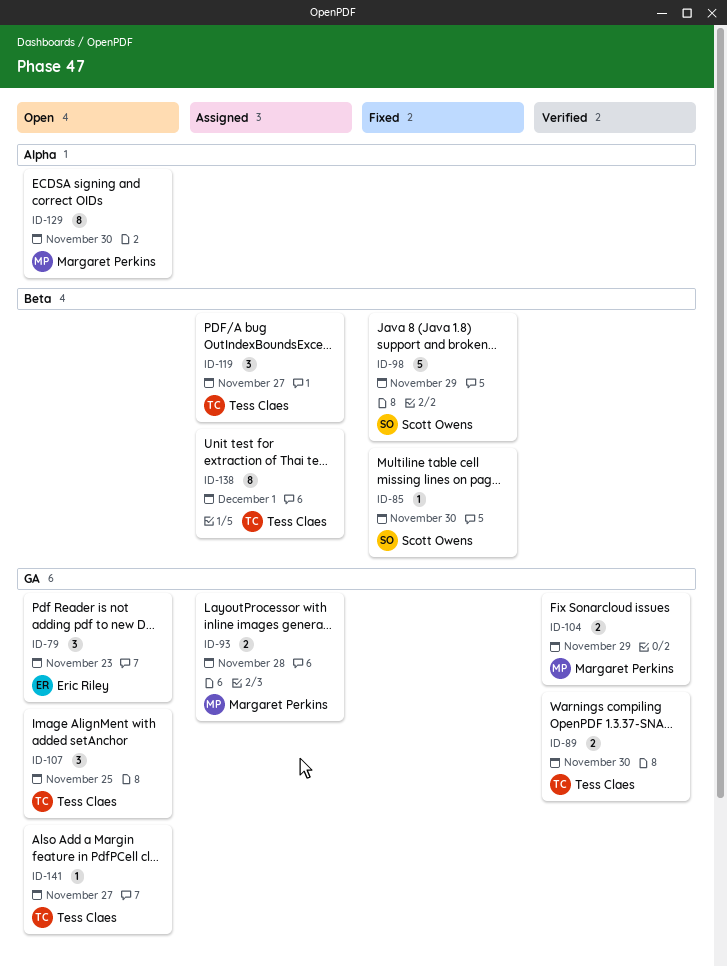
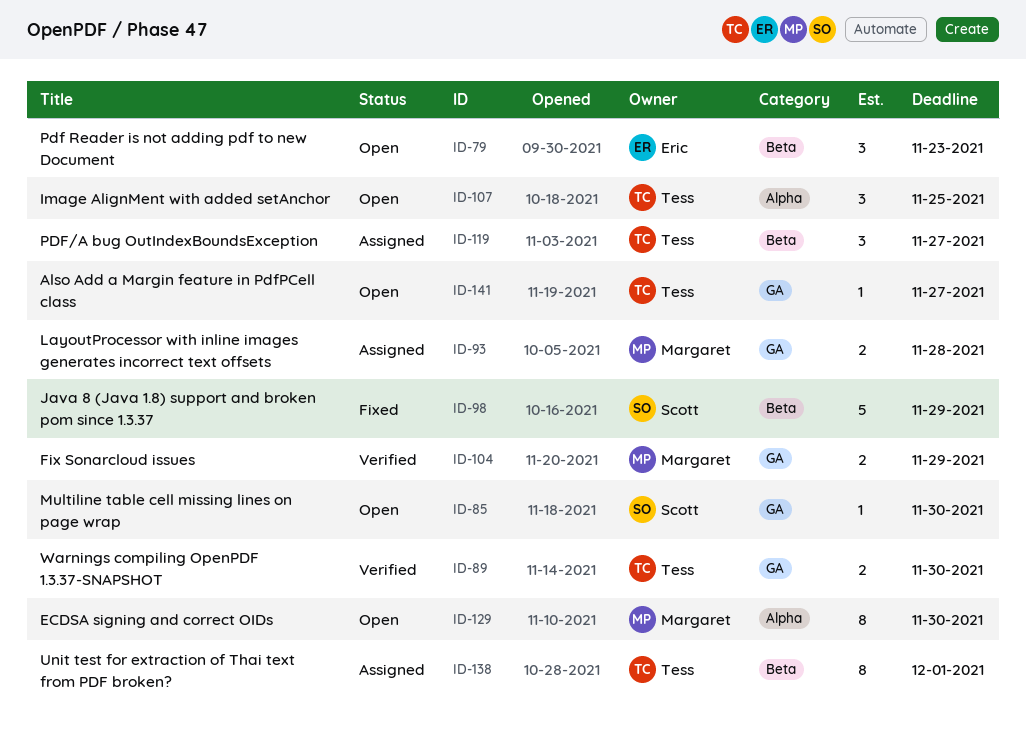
ID-79, label: GA -> Beta
ID-85, status: Fixed -> Open
ID-85, label: Beta -> GA
ID-107, label: GA -> Alpha

